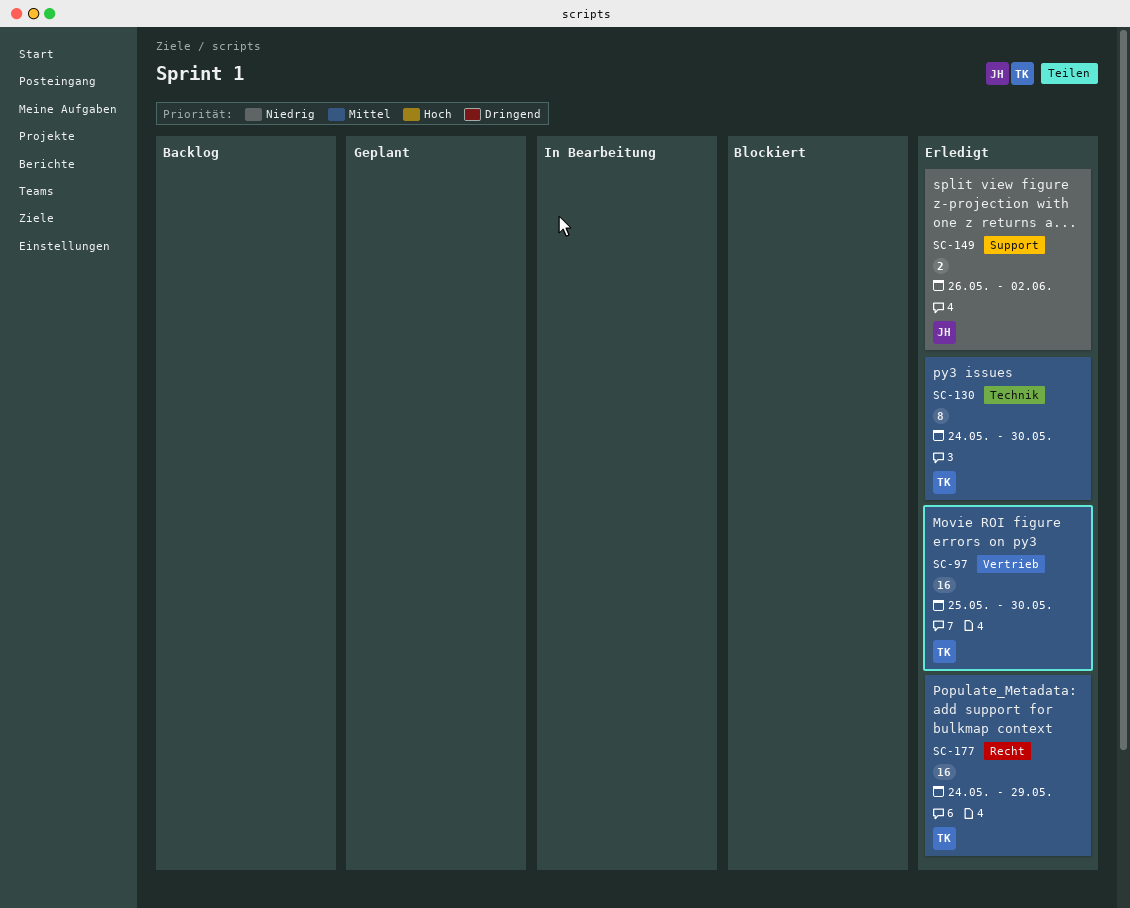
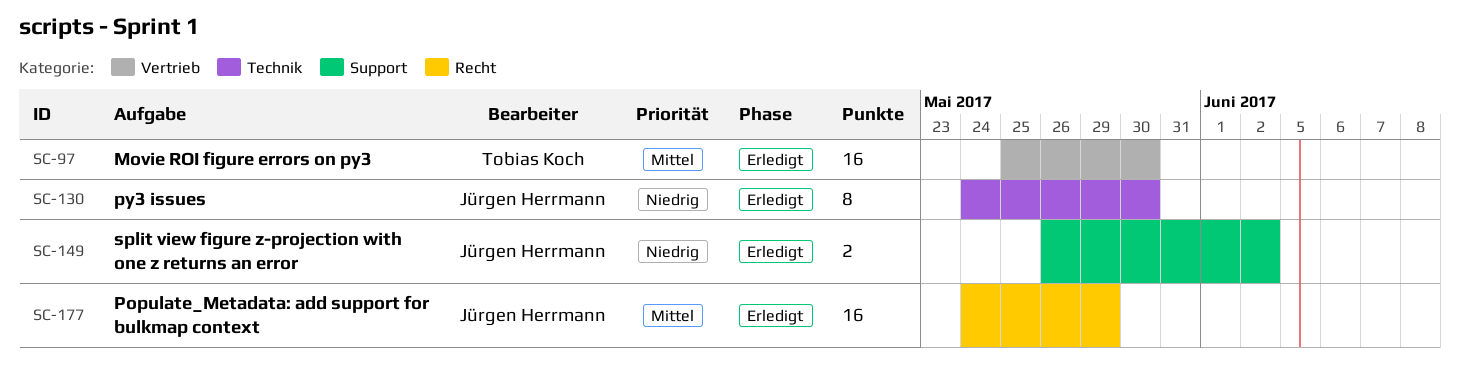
SC-130, owner: Tobias Koch -> Jürgen Herrmann
SC-130, priority: Mittel -> Niedrig
SC-177, owner: Tobias Koch -> Jürgen Herrmann

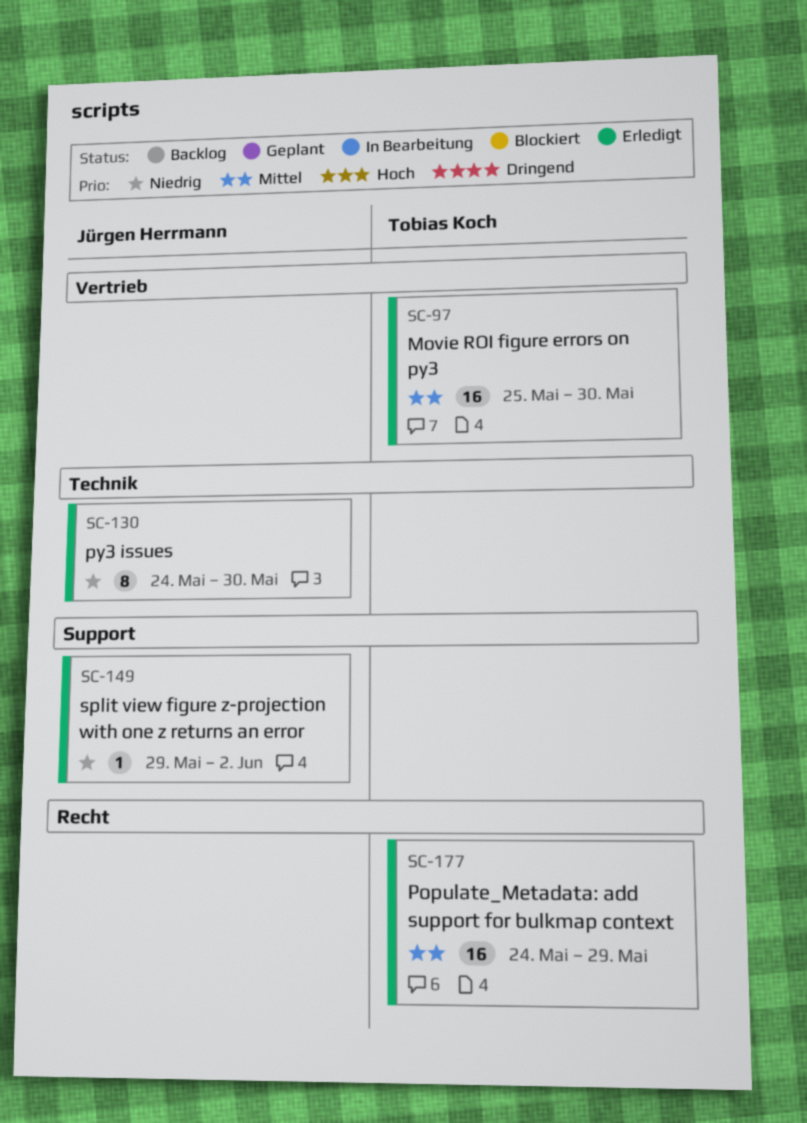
SC-149, estimate: 2 -> 1
SC-149, start: May 26 -> May 29
SC-177, owner: Jürgen Herrmann -> Tobias Koch

